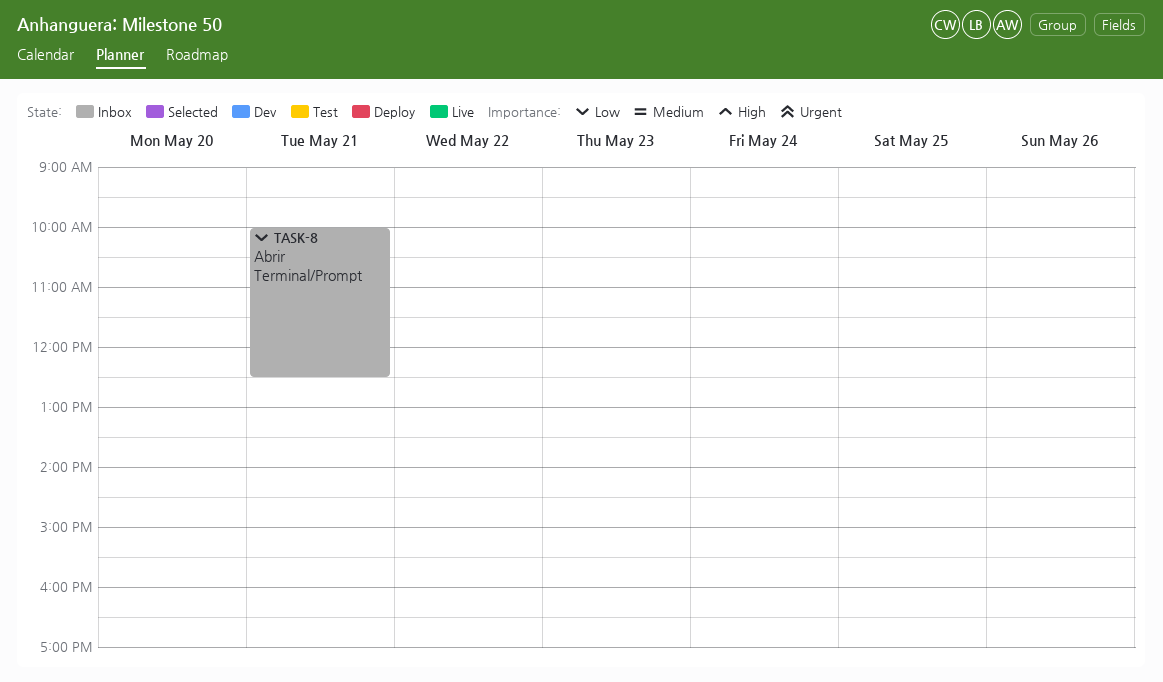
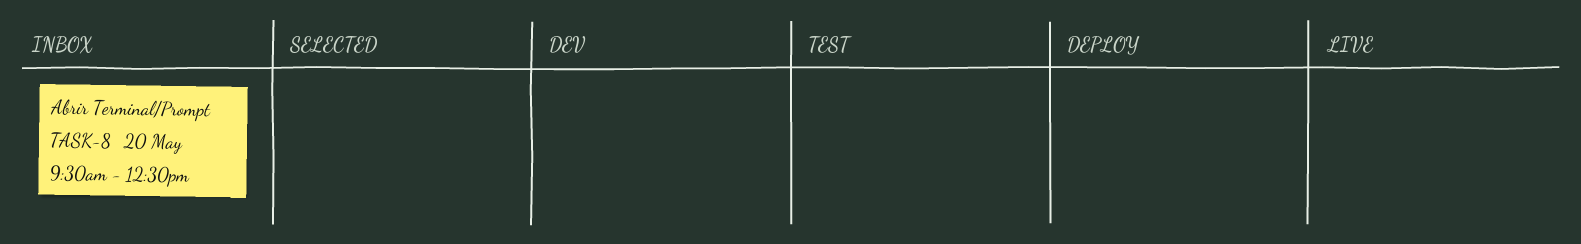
TASK-8, day: May 21 -> May 20
TASK-8, begins: 10:00 -> 09:30

